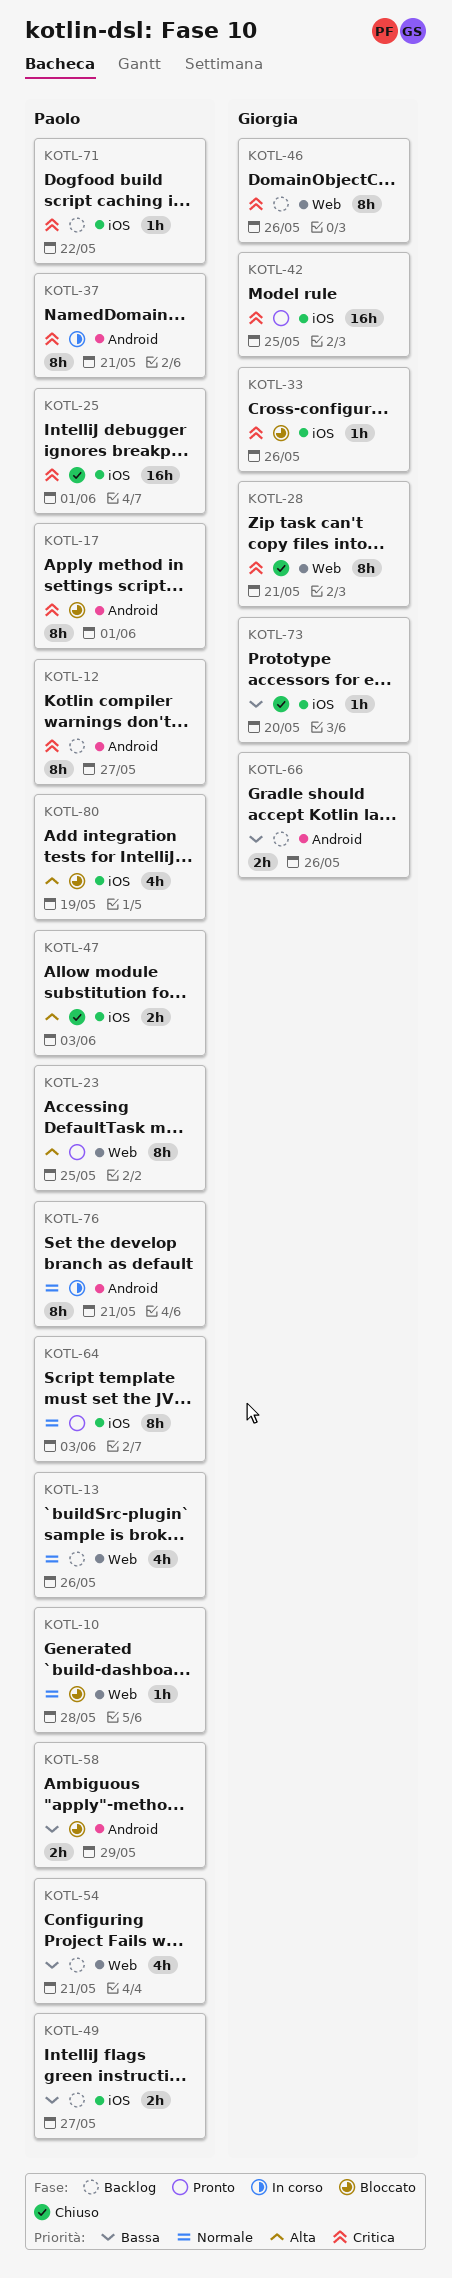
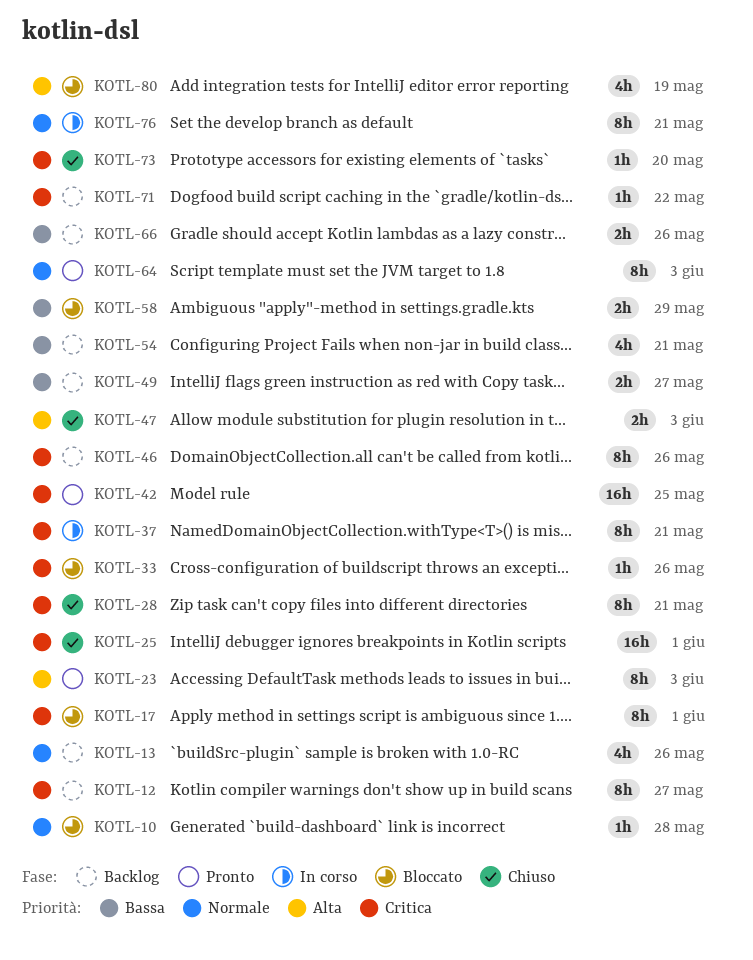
KOTL-23, due: May 25 -> Jun 3
KOTL-73, priority: Bassa -> Critica

